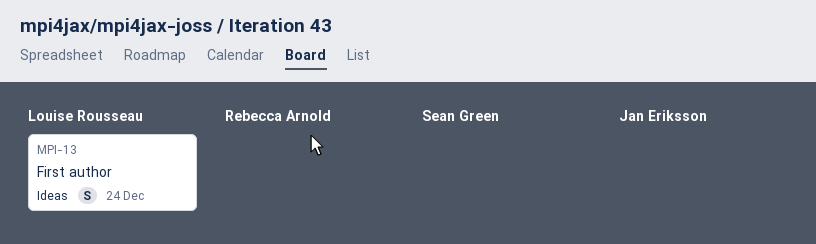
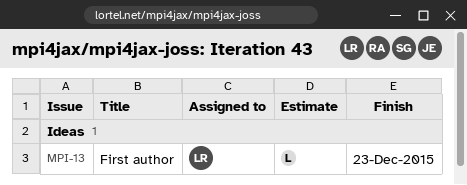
MPI-13, estimate: S -> L
MPI-13, due: Dec 24 -> Dec 23

